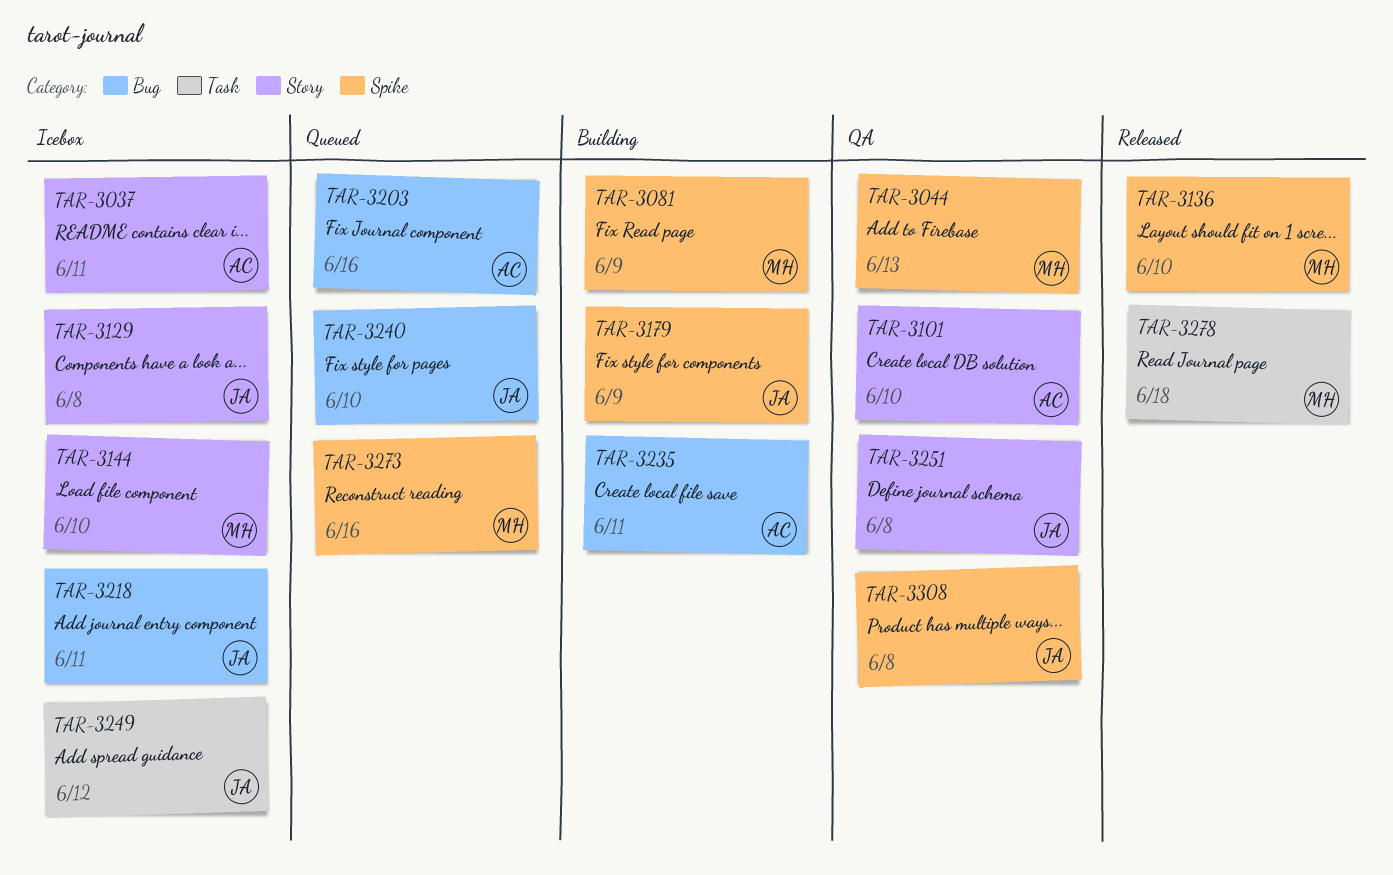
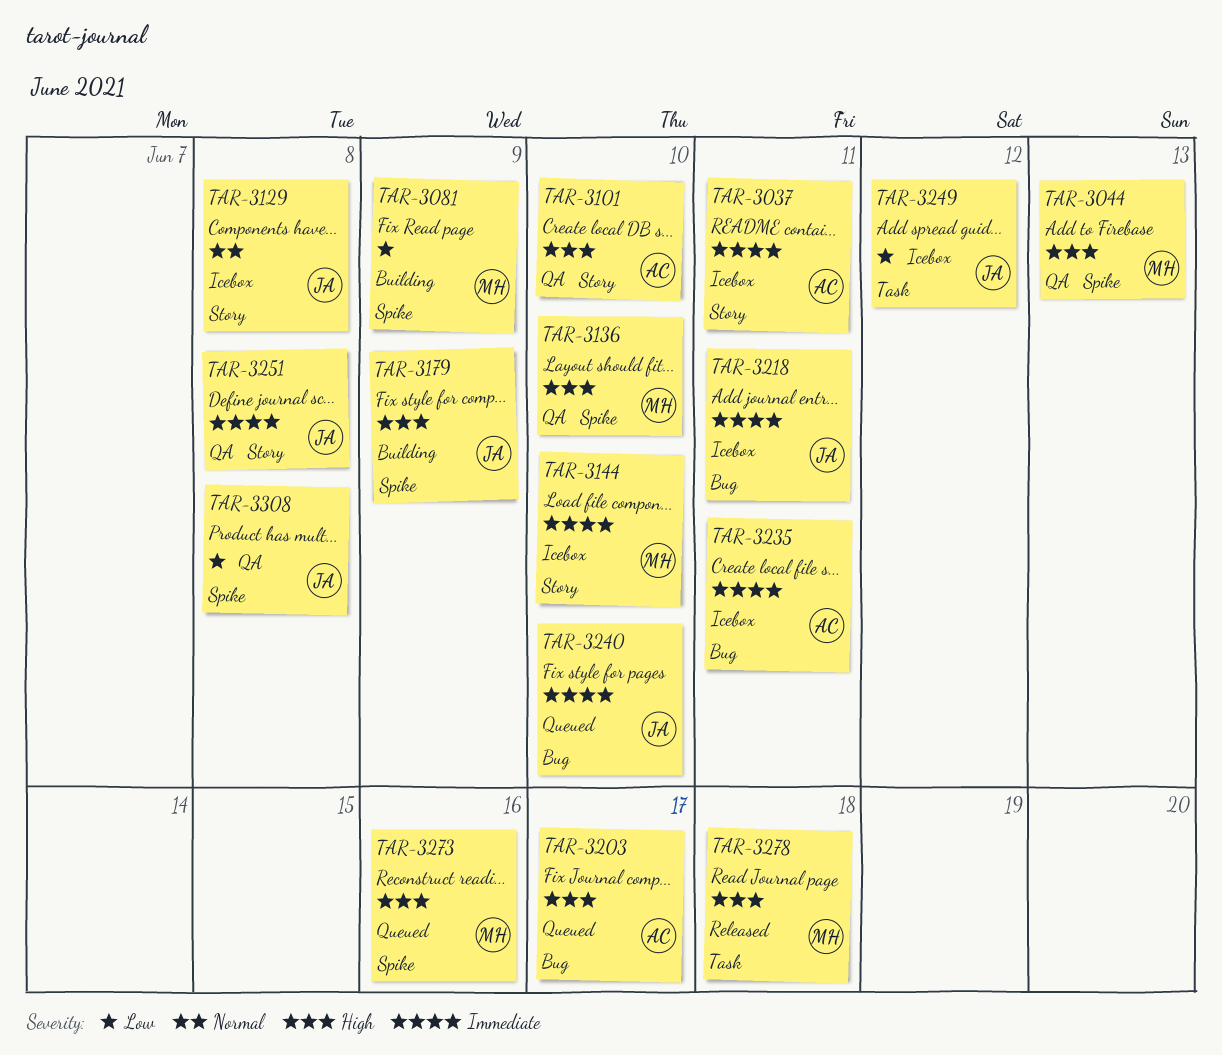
TAR-3136, status: Released -> QA
TAR-3203, due: Jun 16 -> Jun 17
TAR-3235, status: Building -> Icebox

